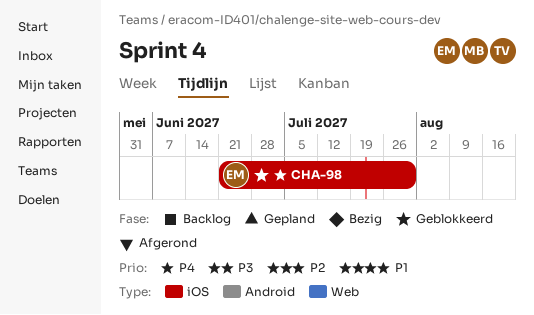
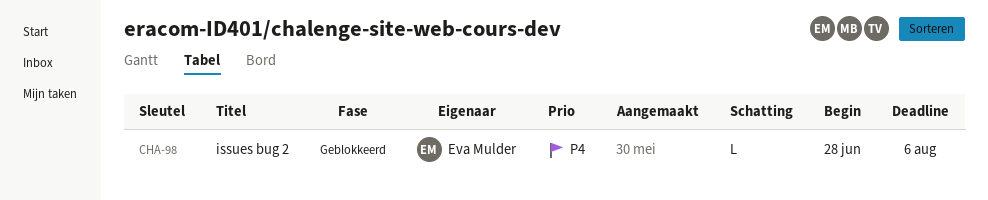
CHA-98, start: Jun 21 -> Jun 28
CHA-98, due: Jul 30 -> Aug 6

